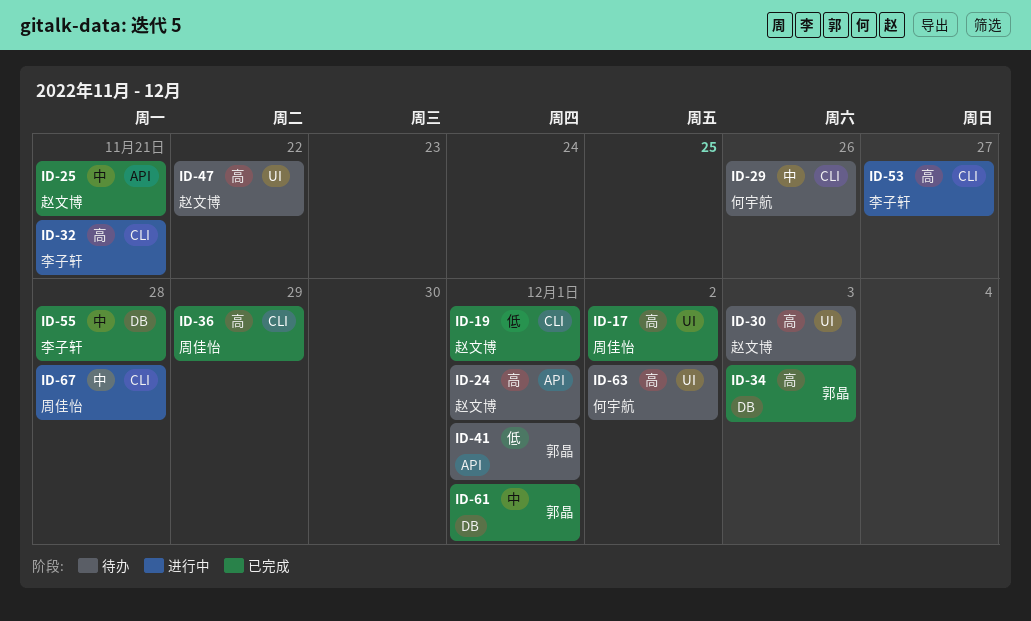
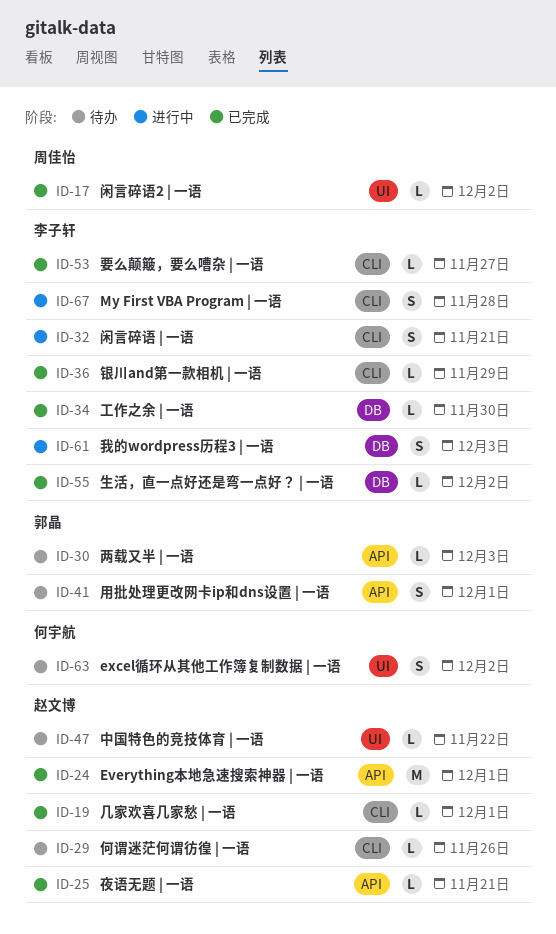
ID-24, status: 待办 -> 已完成
ID-29, owner: 何宇航 -> 赵文博
ID-30, owner: 赵文博 -> 郭晶
ID-30, label: UI -> API
ID-34, owner: 郭晶 -> 李子轩
ID-34, due: Dec 3 -> Nov 30
ID-36, owner: 周佳怡 -> 李子轩
ID-53, status: 进行中 -> 已完成
ID-55, due: Nov 28 -> Dec 2
ID-61, status: 已完成 -> 进行中
ID-61, owner: 郭晶 -> 李子轩
ID-61, due: Dec 1 -> Dec 3
ID-67, owner: 周佳怡 -> 李子轩

